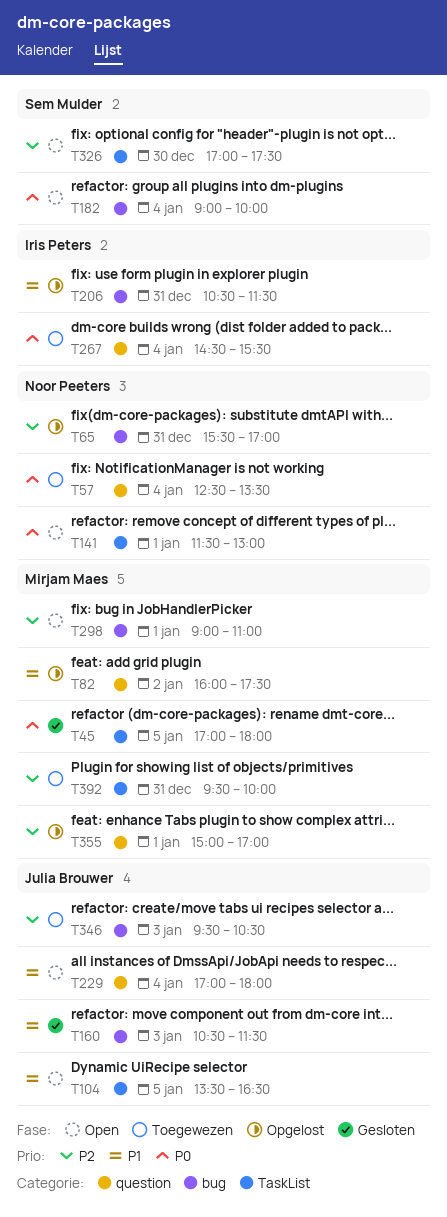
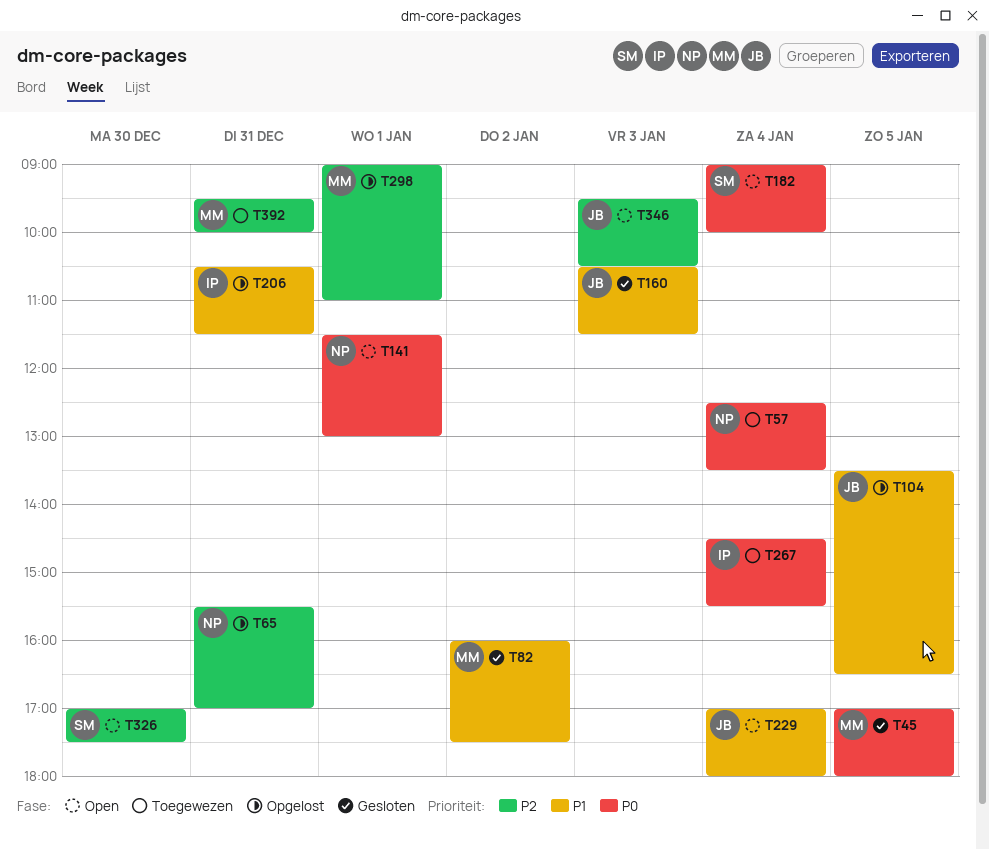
T82, status: Opgelost -> Gesloten
T104, status: Open -> Opgelost
T298, status: Open -> Opgelost
T346, status: Toegewezen -> Open
T355: present -> none

